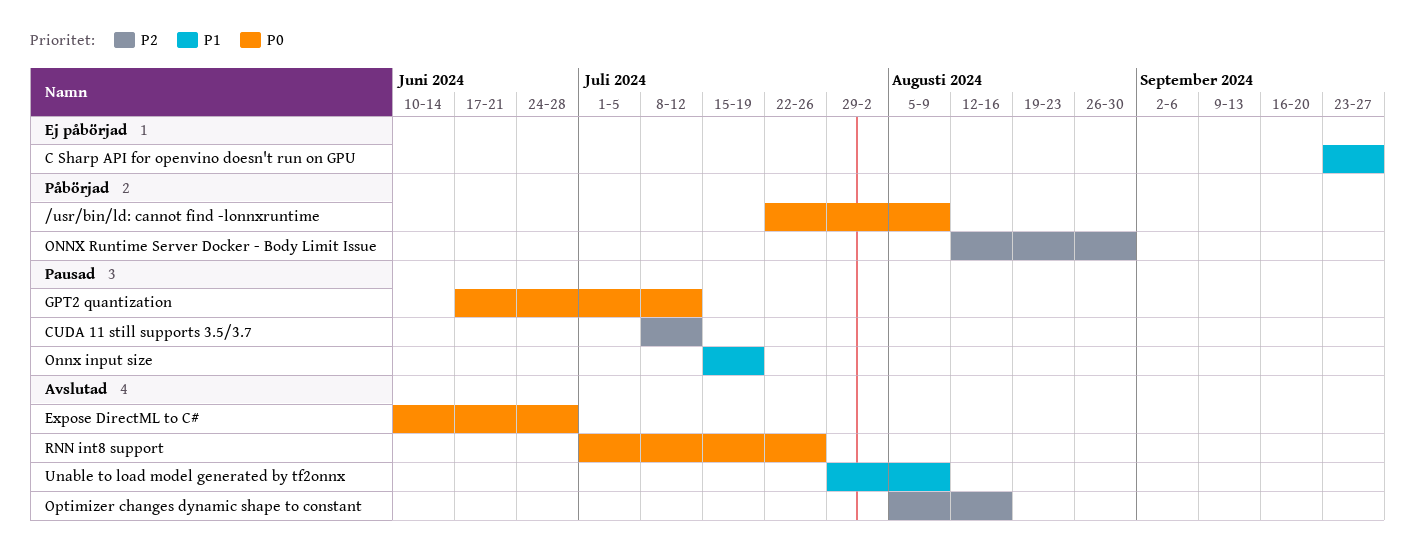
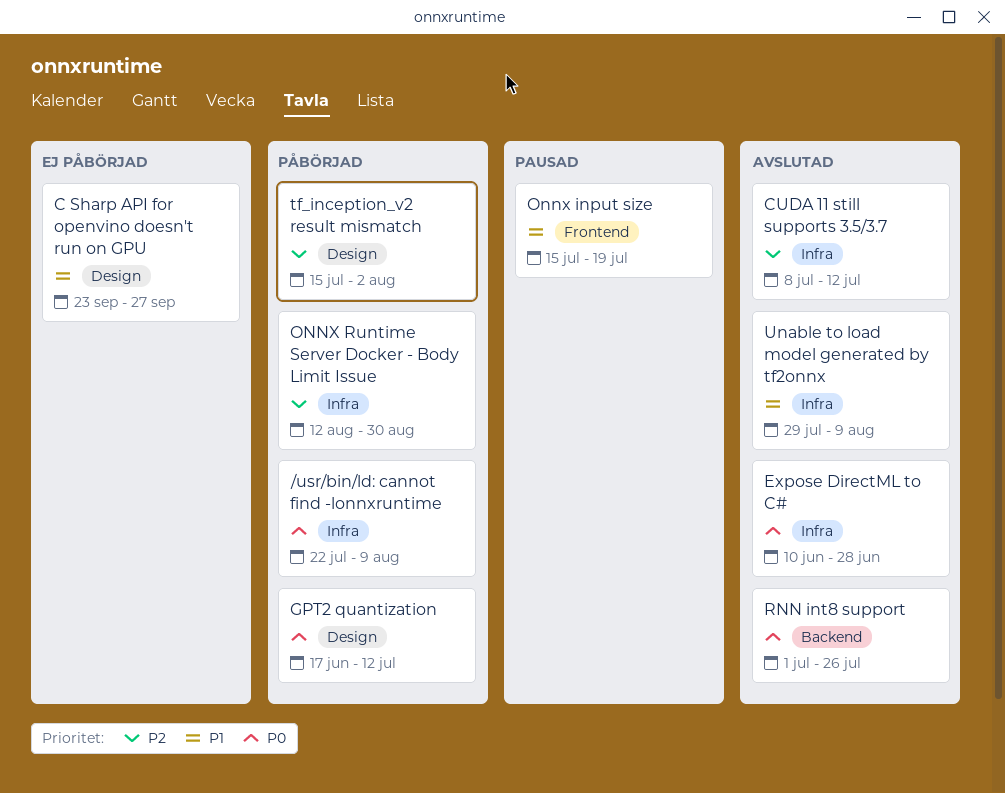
CUDA 11 still supports 3.5/3.7, status: Pausad -> Avslutad
GPT2 quantization, status: Pausad -> Påbörjad
Optimizer changes dynamic shape to constant: present -> none
tf_inception_v2 result mismatch: none -> present

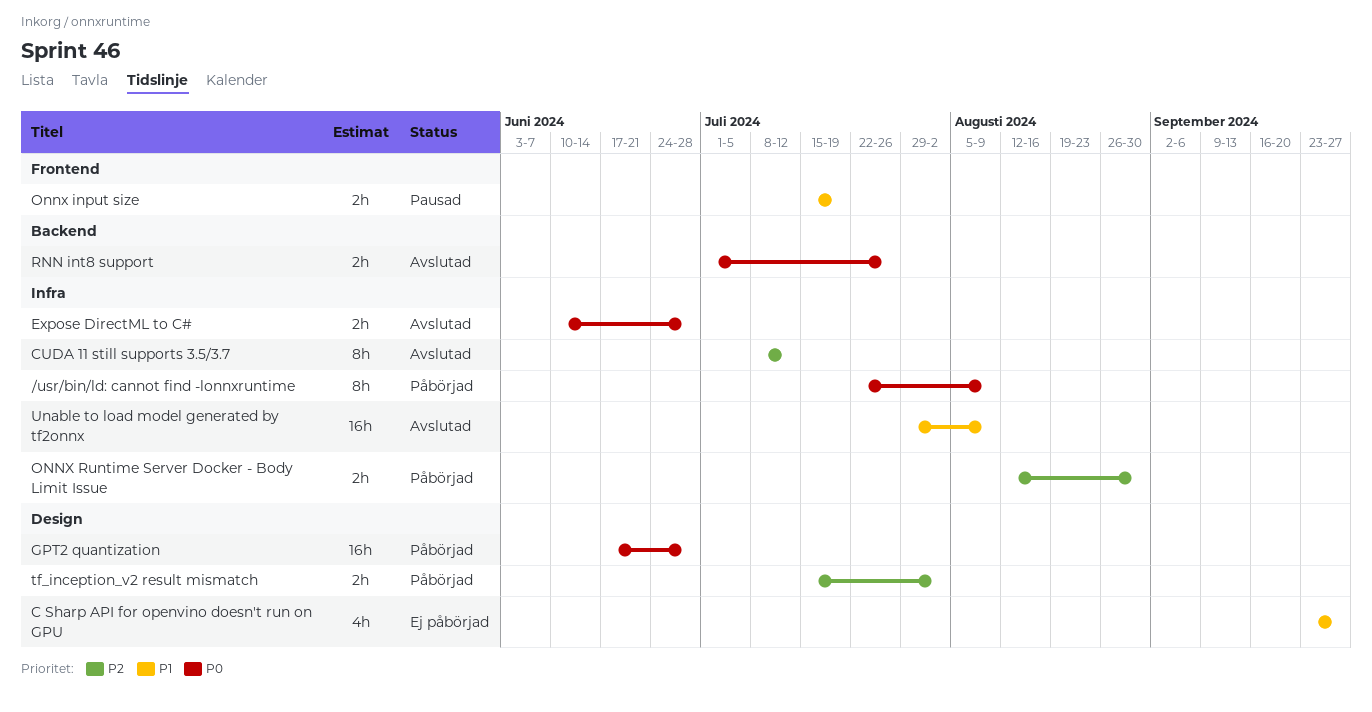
GPT2 quantization, due: Jul 12 -> Jun 28

